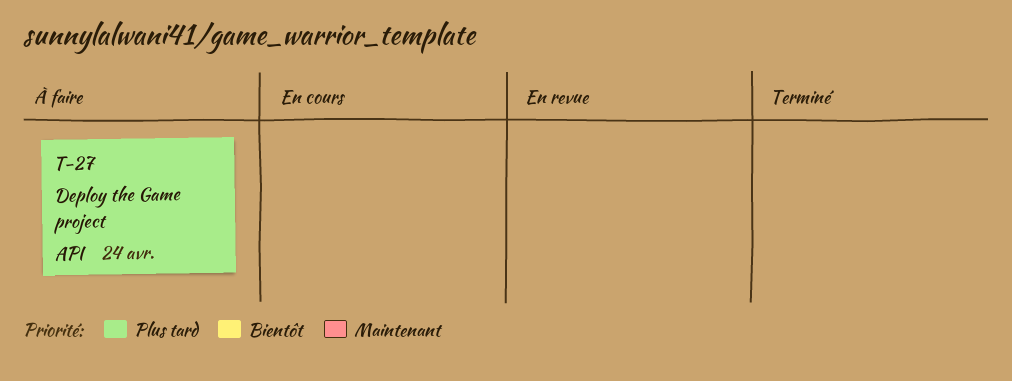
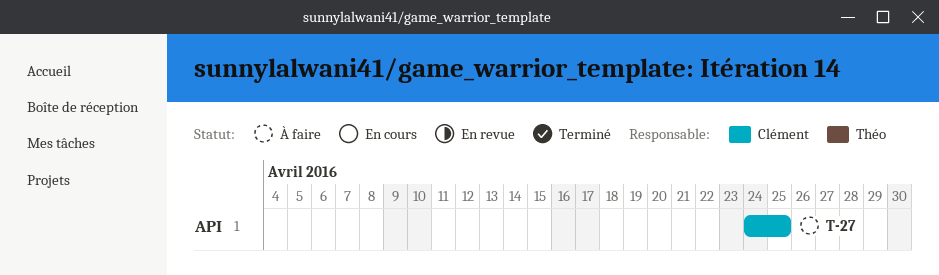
T-27, due: Apr 24 -> Apr 25

